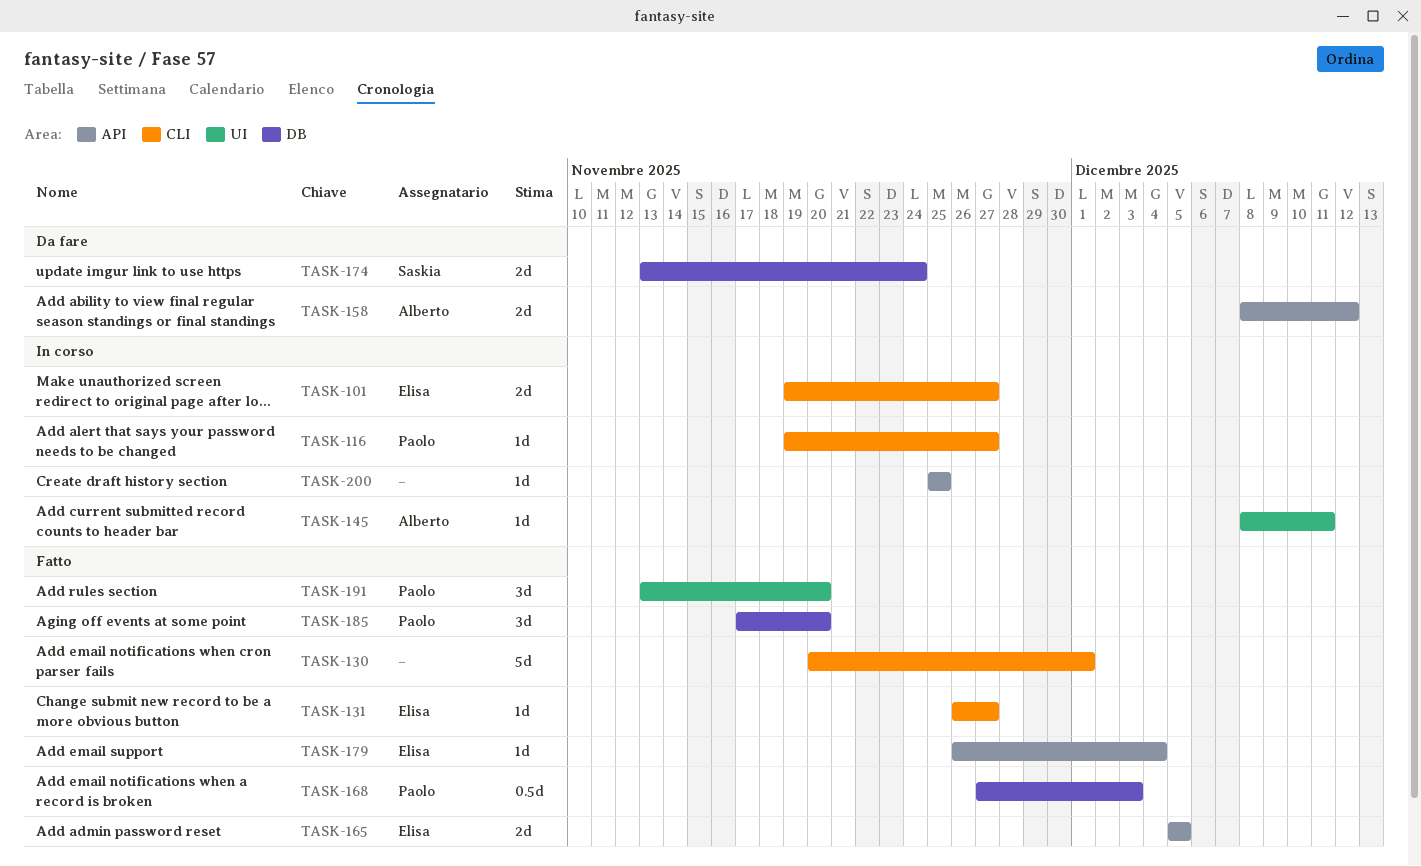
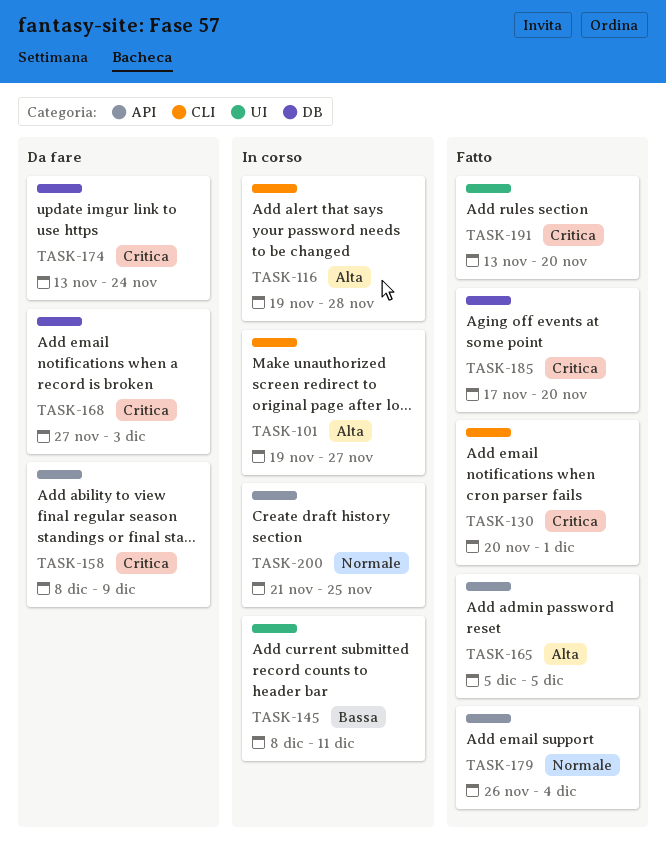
TASK-116, due: Nov 27 -> Nov 28
TASK-131: present -> none
TASK-158, due: Dec 12 -> Dec 9
TASK-168, status: Fatto -> Da fare
TASK-200, start: Nov 25 -> Nov 21

